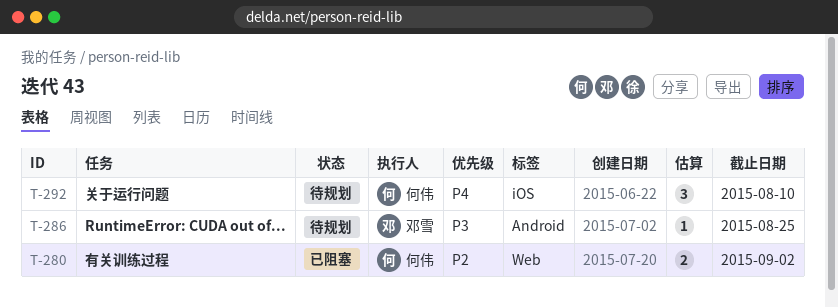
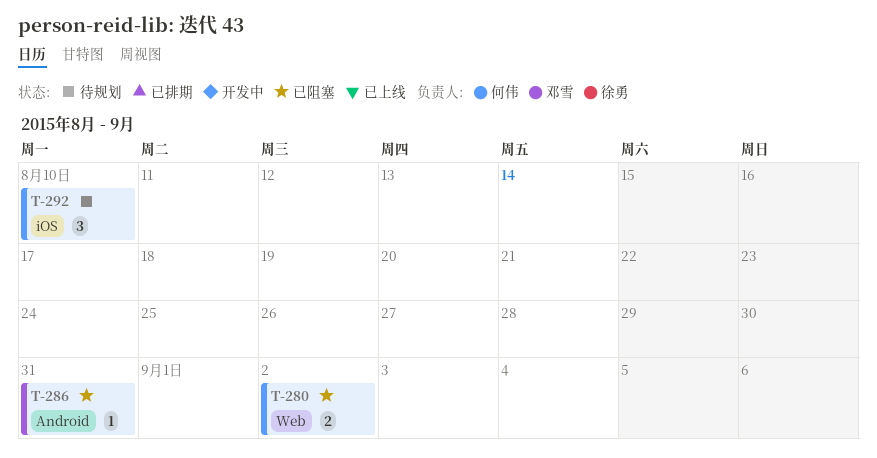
T-286, status: 待规划 -> 已阻塞
T-286, due: Aug 25 -> Aug 31

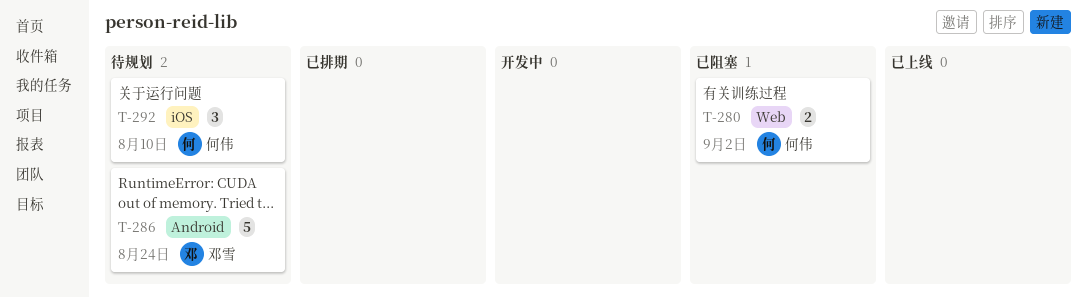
T-286, status: 已阻塞 -> 待规划
T-286, estimate: 1 -> 5
T-286, due: Aug 31 -> Aug 24

